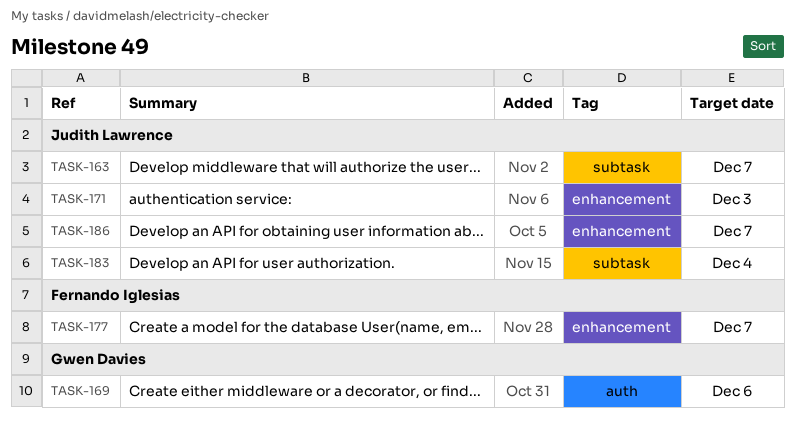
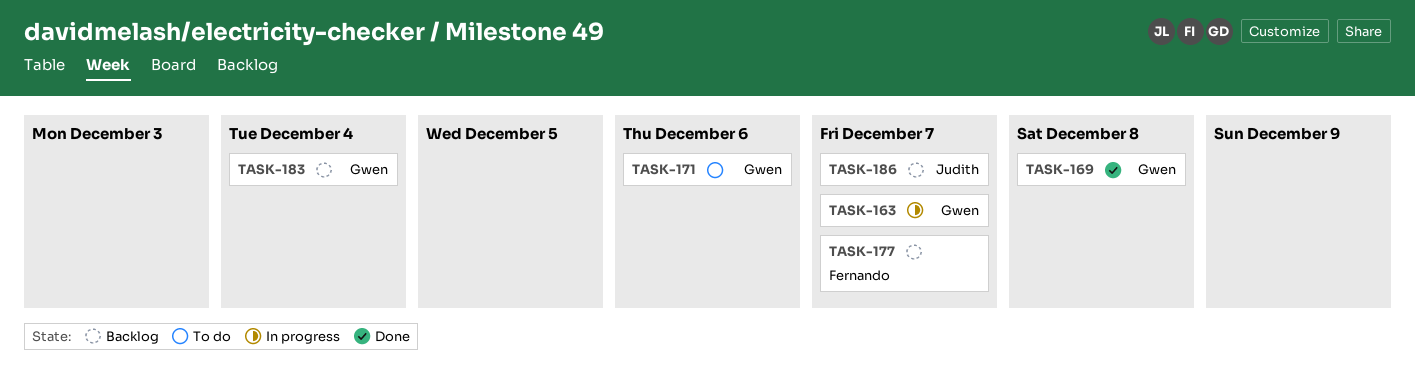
TASK-163, owner: Judith Lawrence -> Gwen Davies
TASK-169, due: Dec 6 -> Dec 8
TASK-171, owner: Judith Lawrence -> Gwen Davies
TASK-171, due: Dec 3 -> Dec 6
TASK-183, owner: Judith Lawrence -> Gwen Davies

